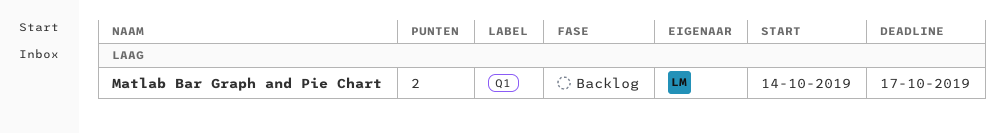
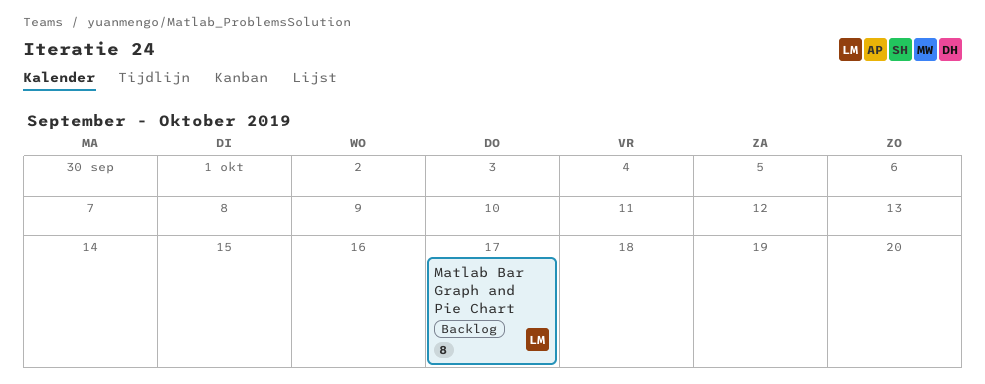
Matlab Bar Graph and Pie Chart, estimate: 2 -> 8

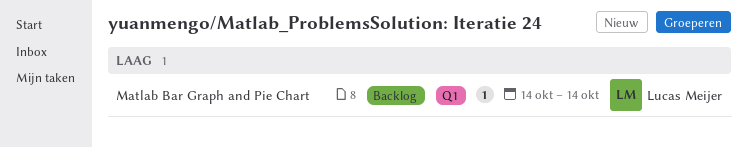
Matlab Bar Graph and Pie Chart, estimate: 8 -> 1
Matlab Bar Graph and Pie Chart, due: Oct 17 -> Oct 14

